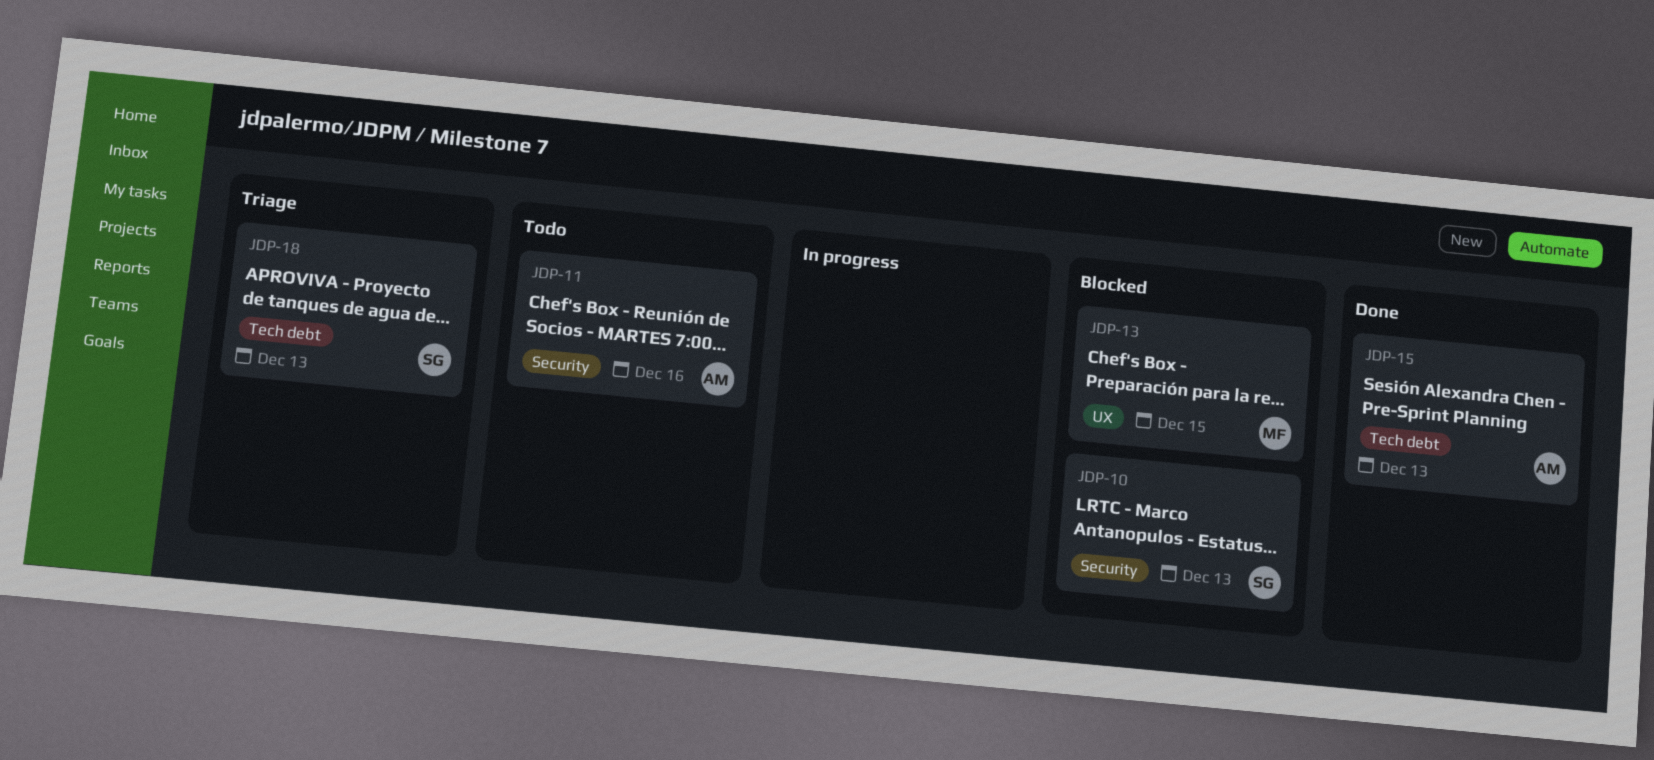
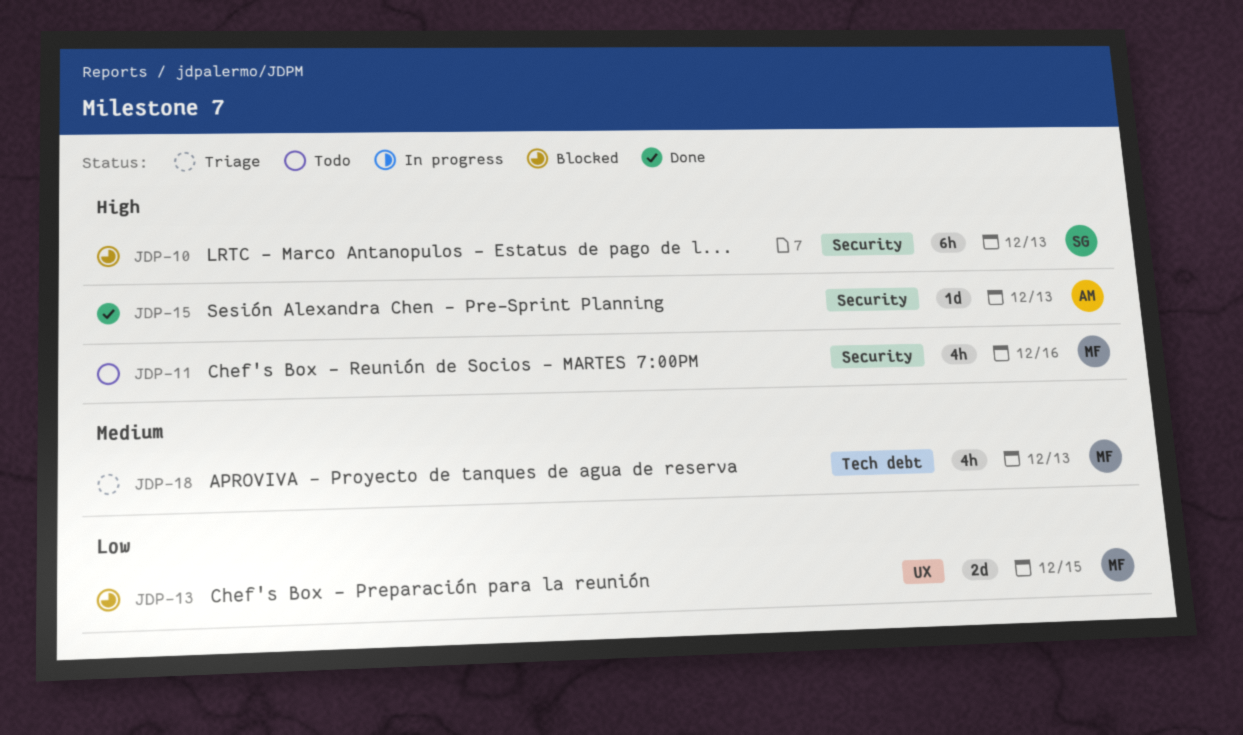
JDP-11, owner: AM -> MF
JDP-15, label: Tech debt -> Security
JDP-18, owner: SG -> MF

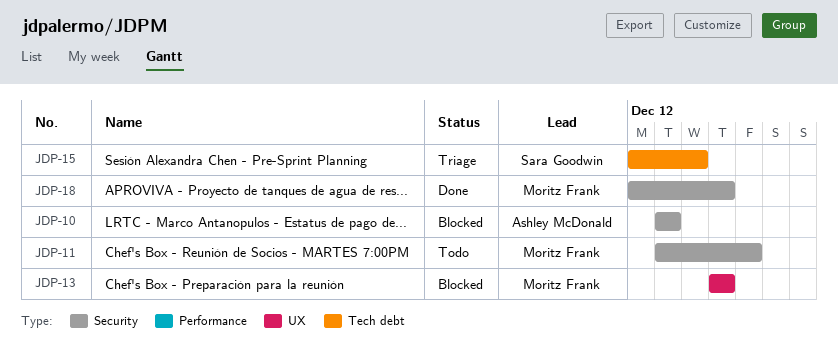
JDP-10, owner: Sara Goodwin -> Ashley McDonald
JDP-15, status: Done -> Triage
JDP-15, owner: Ashley McDonald -> Sara Goodwin
JDP-15, label: Security -> Tech debt
JDP-15, due: Dec 13 -> Dec 14
JDP-18, status: Triage -> Done
JDP-18, label: Tech debt -> Security
JDP-18, due: Dec 13 -> Dec 15

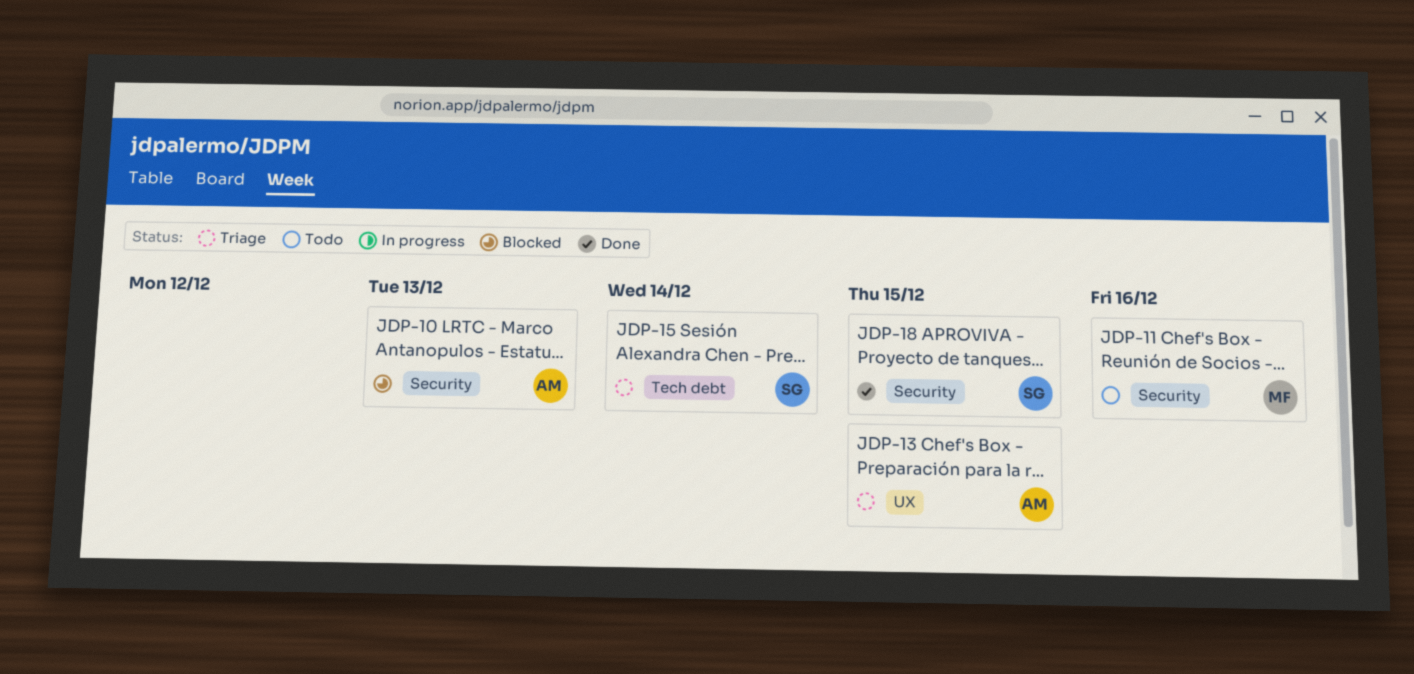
JDP-13, status: Blocked -> Triage
JDP-13, owner: Moritz Frank -> Ashley McDonald
JDP-18, owner: Moritz Frank -> Sara Goodwin

